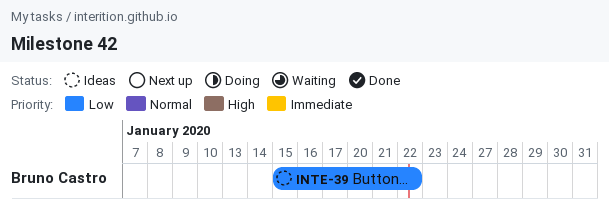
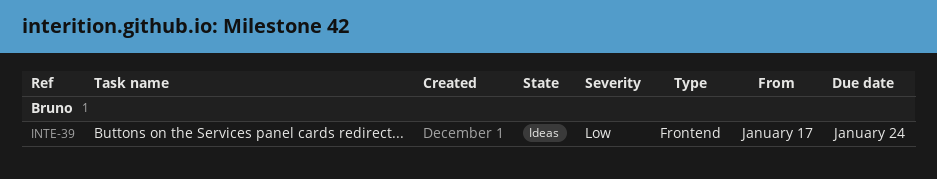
INTE-39, start: Jan 15 -> Jan 17
INTE-39, due: Jan 22 -> Jan 24

